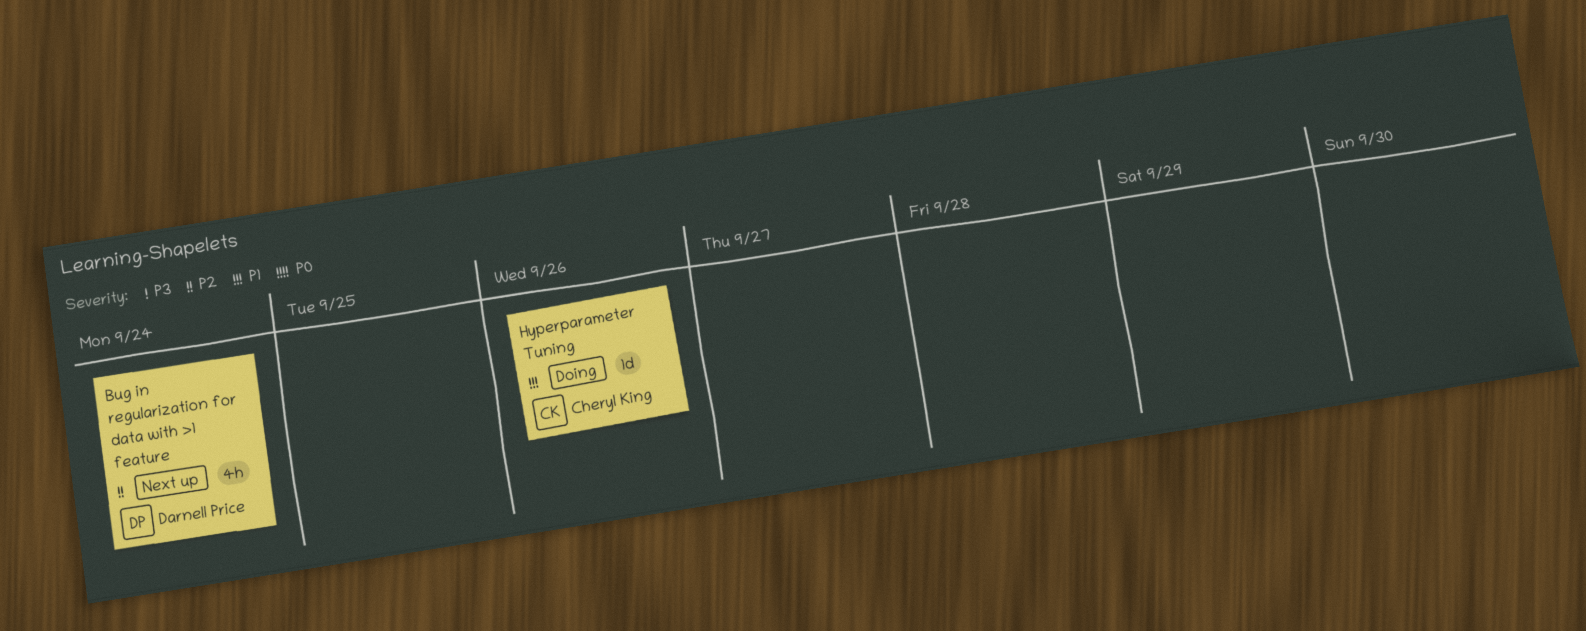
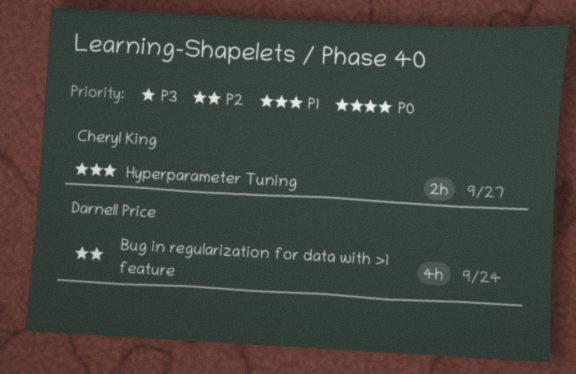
Hyperparameter Tuning, estimate: 1d -> 2h
Hyperparameter Tuning, due: Sep 26 -> Sep 27

